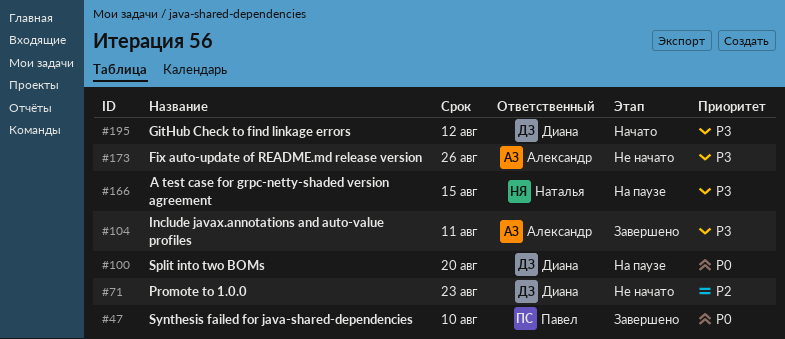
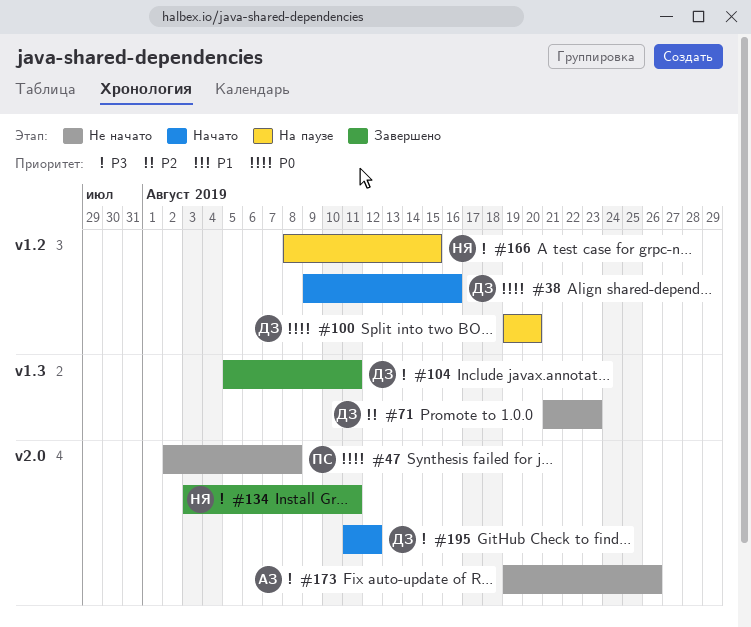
#38: none -> present
#47, status: Завершено -> Не начато
#47, due: Aug 10 -> Aug 8
#104, owner: Александр -> Диана
#134: none -> present

